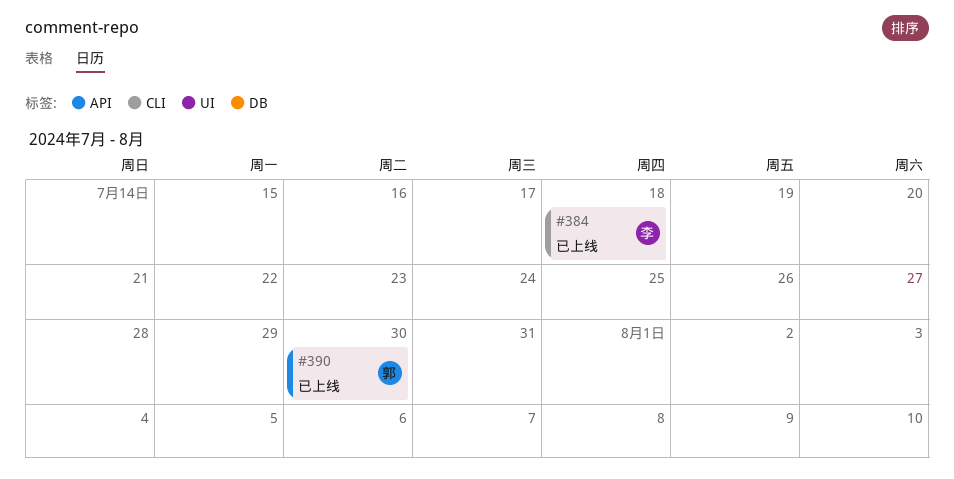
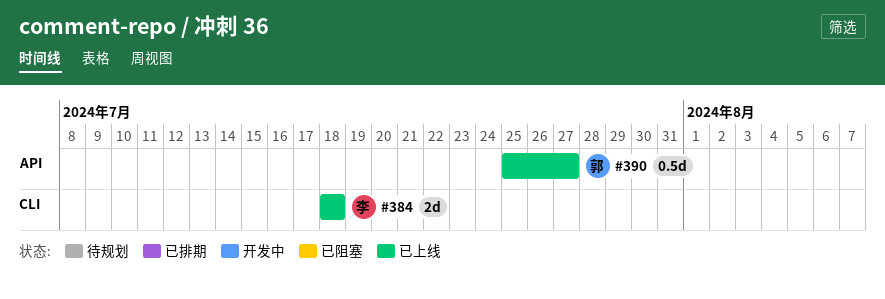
#390, due: Jul 30 -> Jul 27

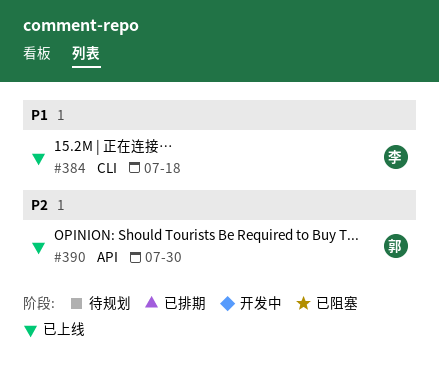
#390, due: Jul 27 -> Jul 30

